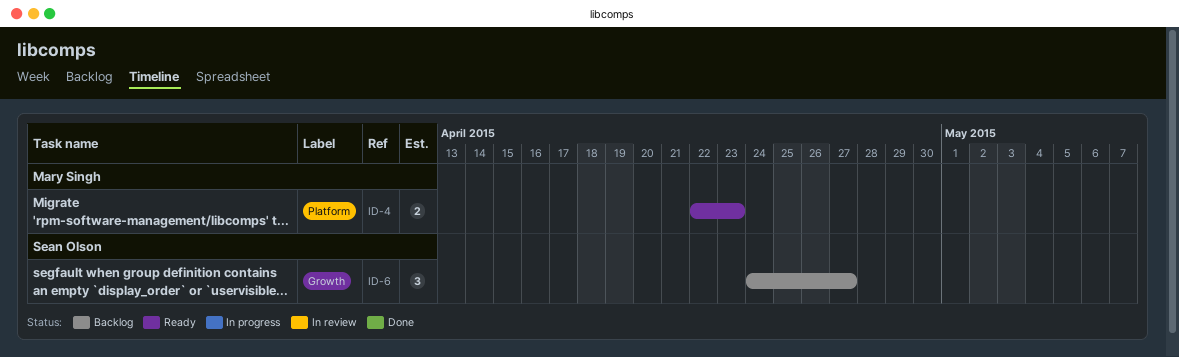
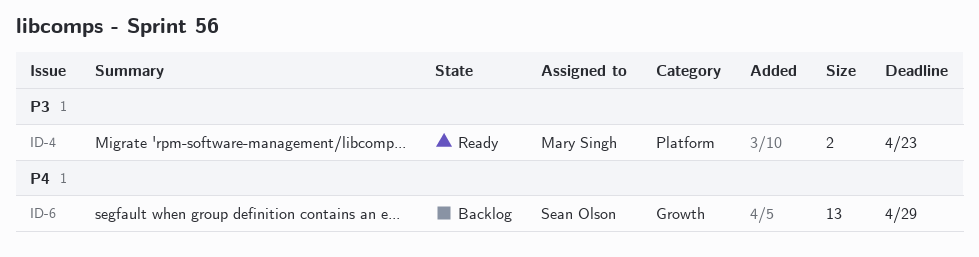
ID-6, estimate: 3 -> 13
ID-6, due: Apr 27 -> Apr 29

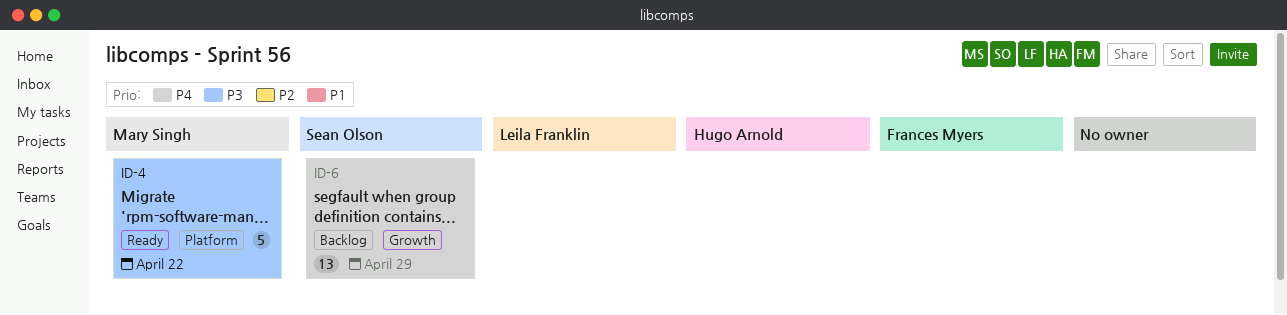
ID-4, estimate: 2 -> 5
ID-4, due: Apr 23 -> Apr 22

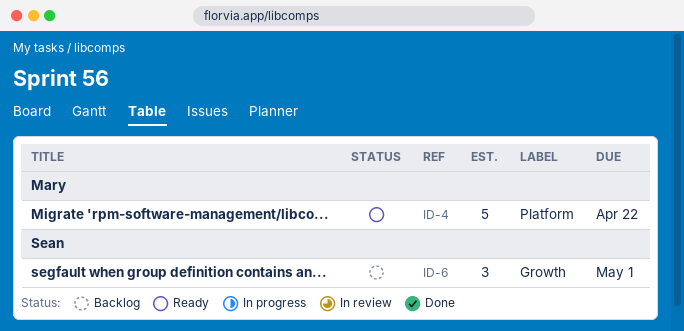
ID-6, estimate: 13 -> 3
ID-6, due: Apr 29 -> May 1

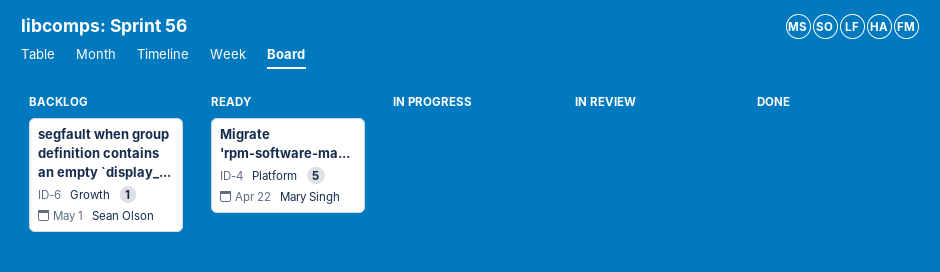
ID-6, estimate: 3 -> 1

